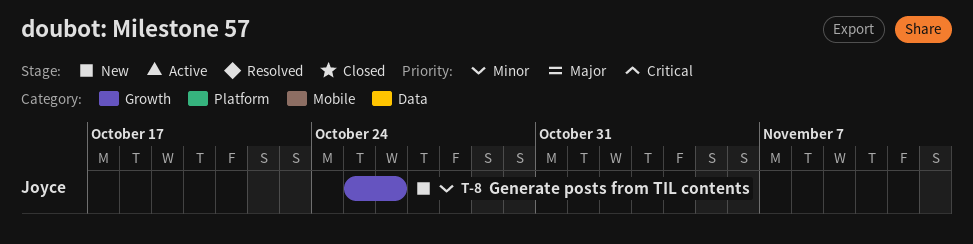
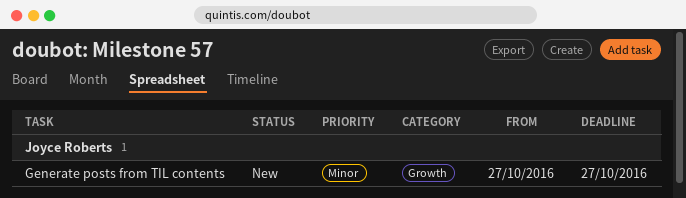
Generate posts from TIL contents, start: Oct 25 -> Oct 27
Generate posts from TIL contents, due: Oct 26 -> Oct 27

